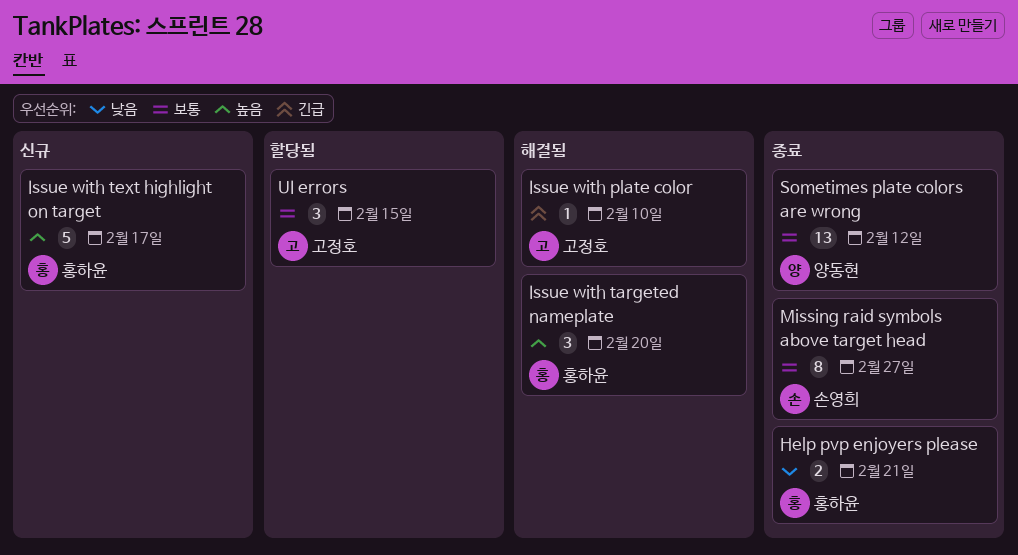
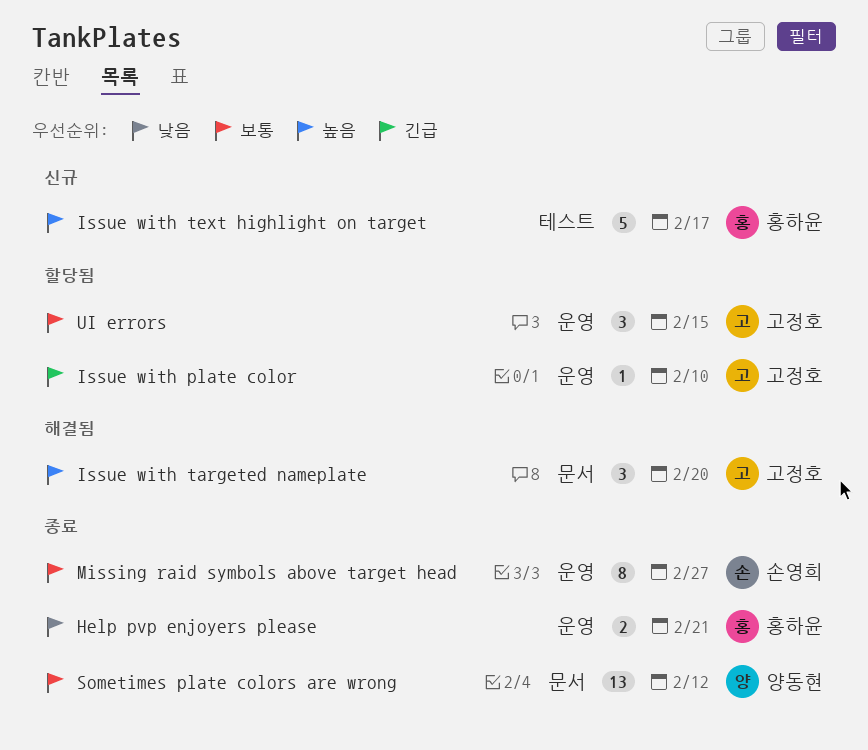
Issue with plate color, status: 해결됨 -> 할당됨
Issue with targeted nameplate, owner: 홍하윤 -> 고정호

